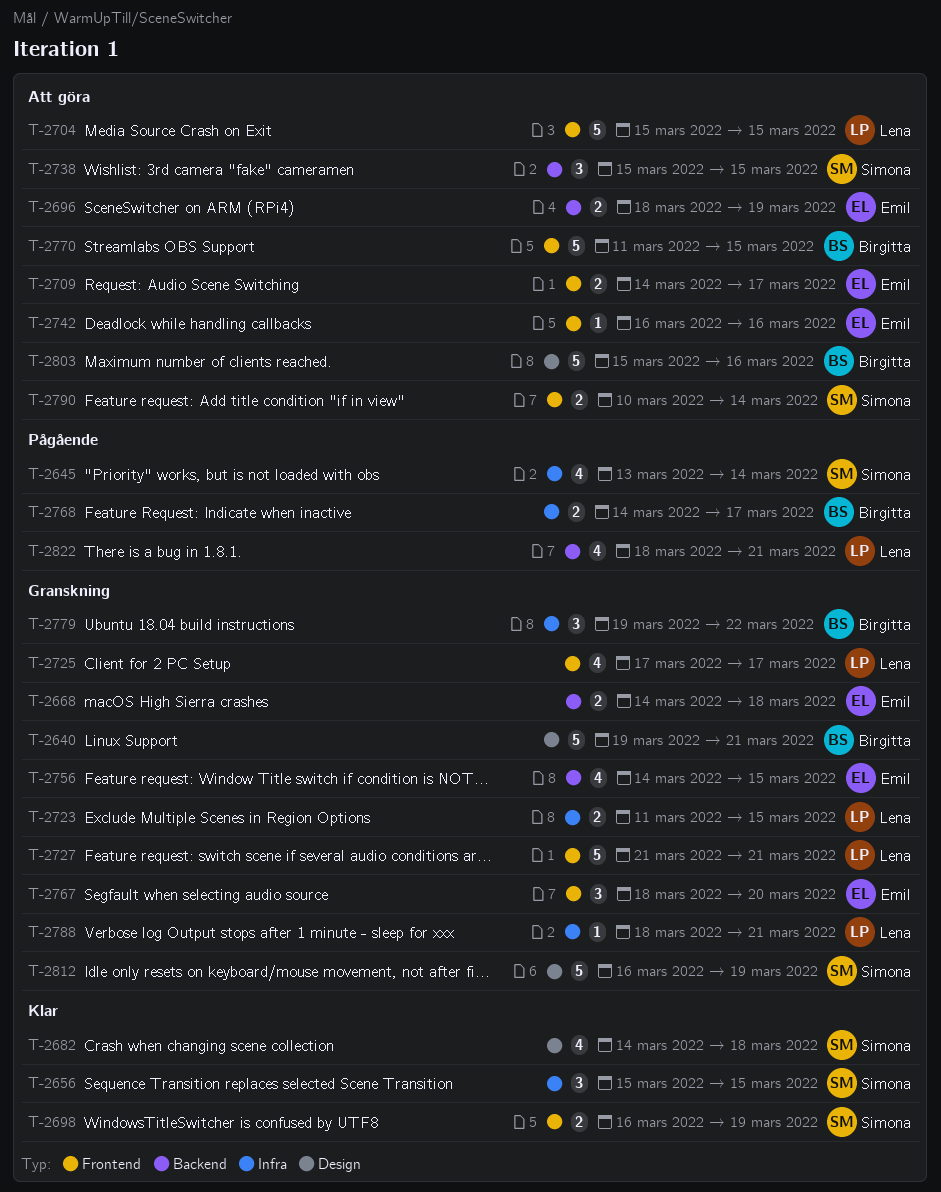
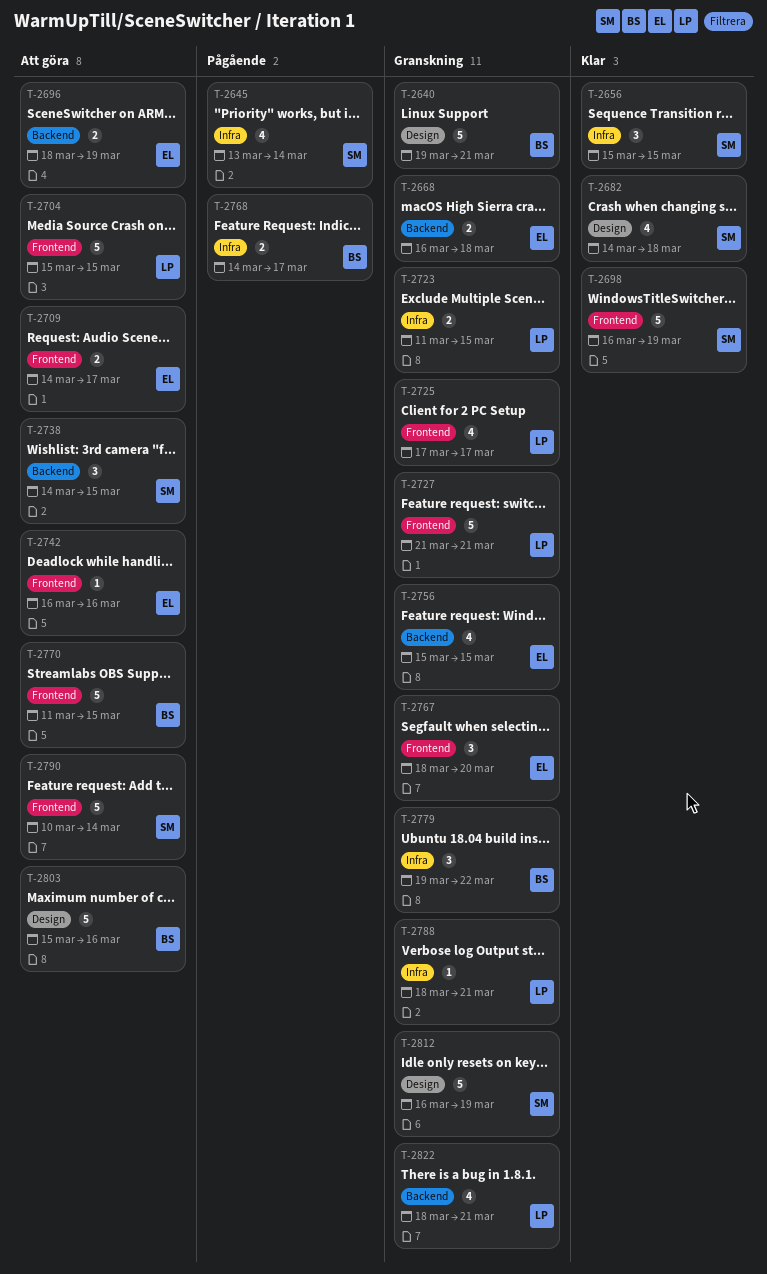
T-2668, start: Mar 14 -> Mar 16
T-2698, estimate: 2 -> 5
T-2738, start: Mar 15 -> Mar 14
T-2756, start: Mar 14 -> Mar 15
T-2790, estimate: 2 -> 5
T-2822, status: Pågående -> Granskning

